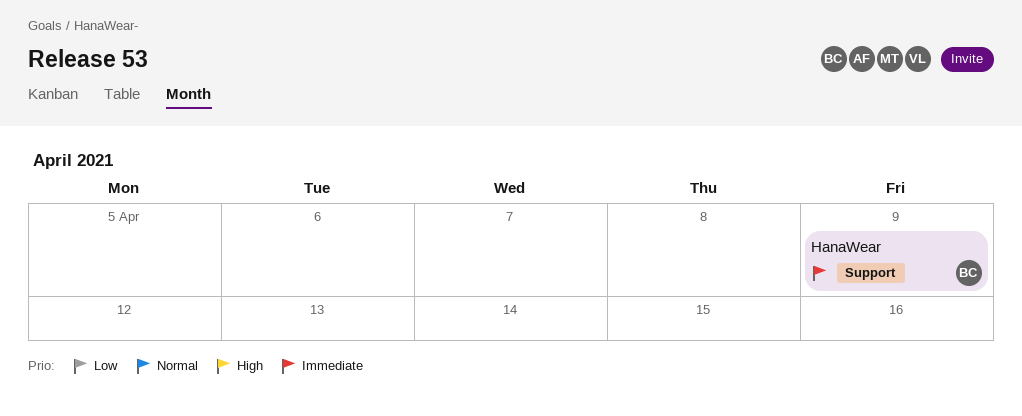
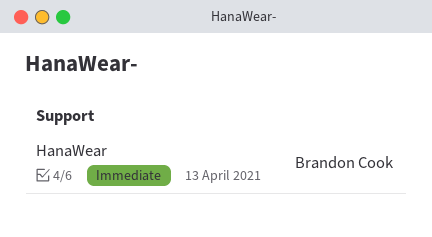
HanaWear, due: Apr 9 -> Apr 13

